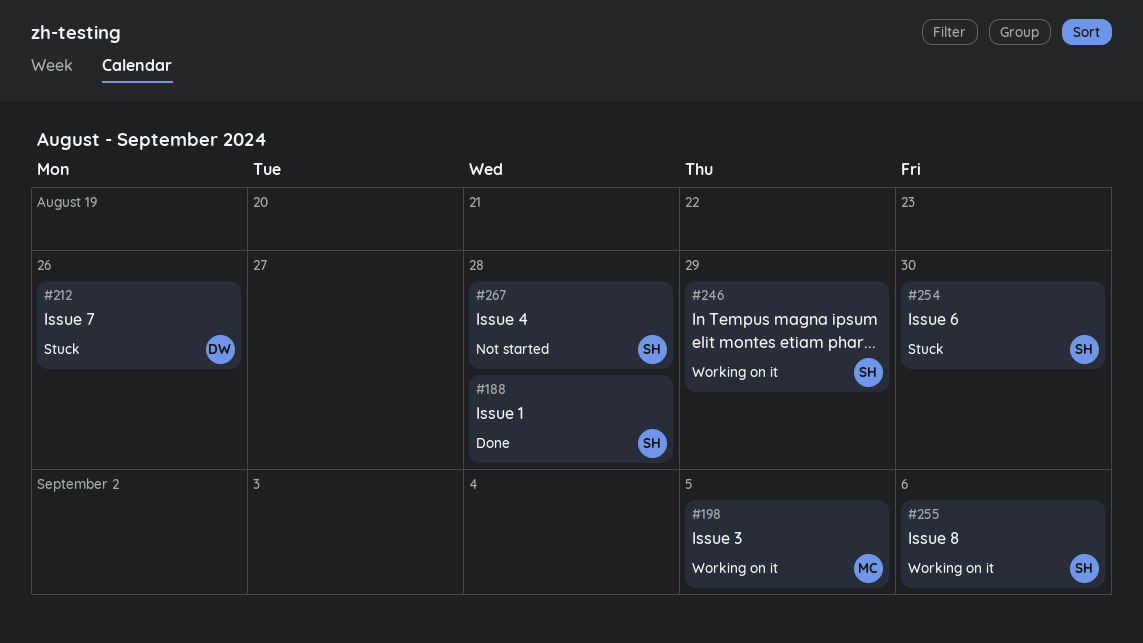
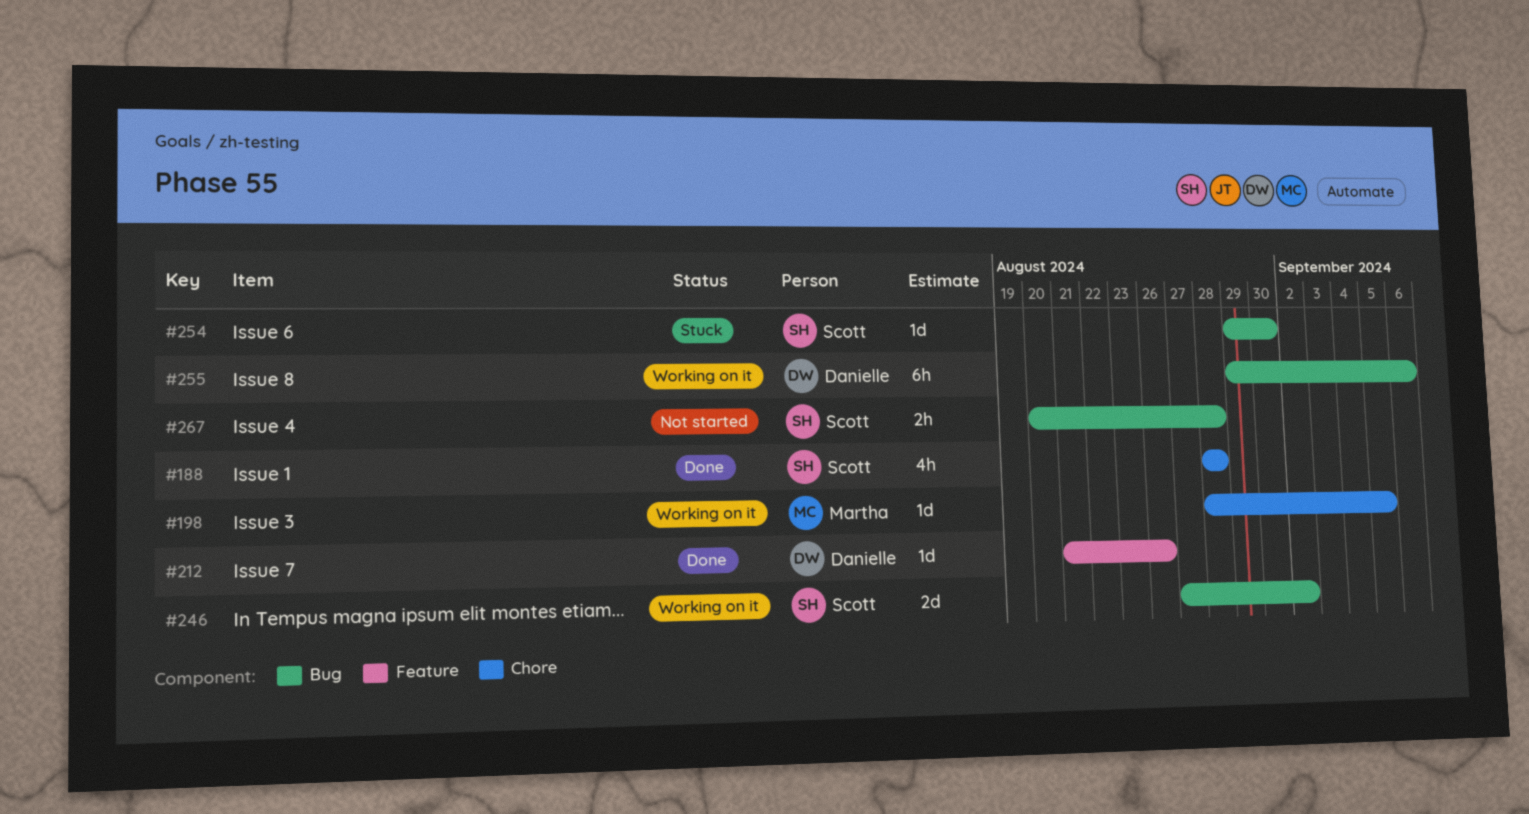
#212, status: Stuck -> Done
#246, due: Aug 29 -> Sep 2
#255, owner: Scott -> Danielle

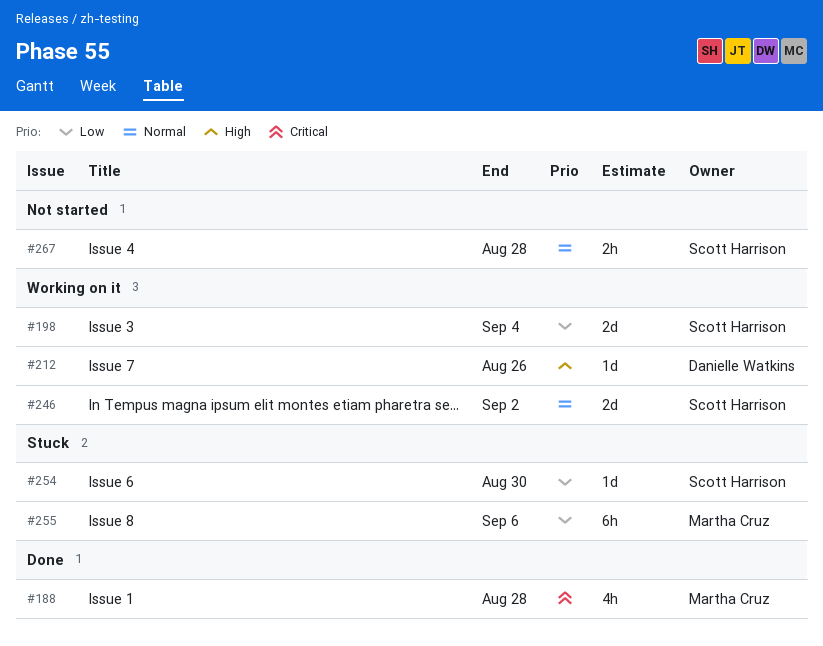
#188, owner: Scott Harrison -> Martha Cruz
#198, owner: Martha Cruz -> Scott Harrison
#198, estimate: 1d -> 2d
#198, due: Sep 5 -> Sep 4
#212, status: Done -> Working on it
#255, status: Working on it -> Stuck
#255, owner: Danielle Watkins -> Martha Cruz

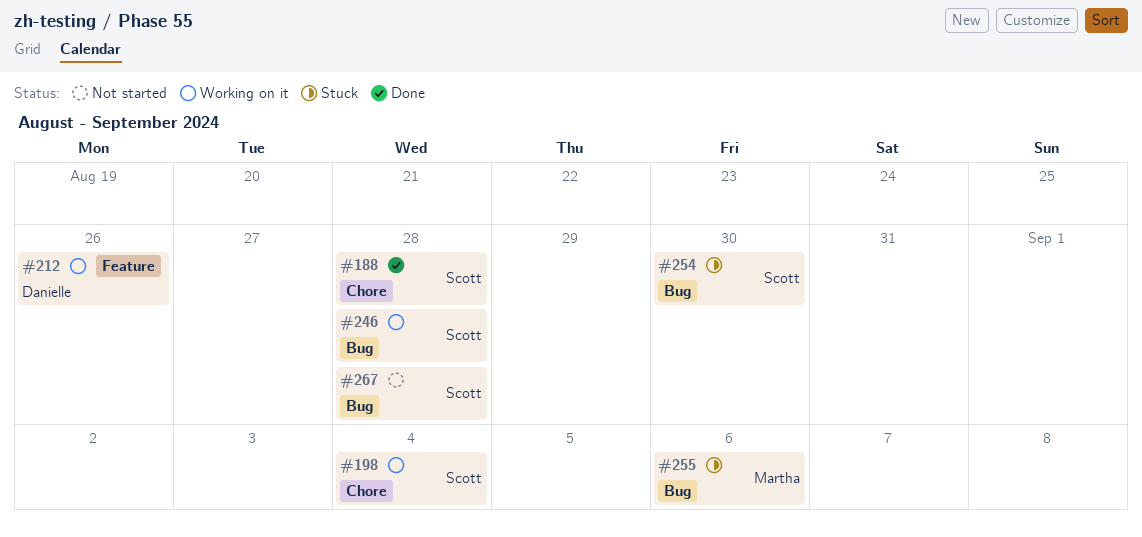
#188, owner: Martha Cruz -> Scott Harrison
#246, due: Sep 2 -> Aug 28

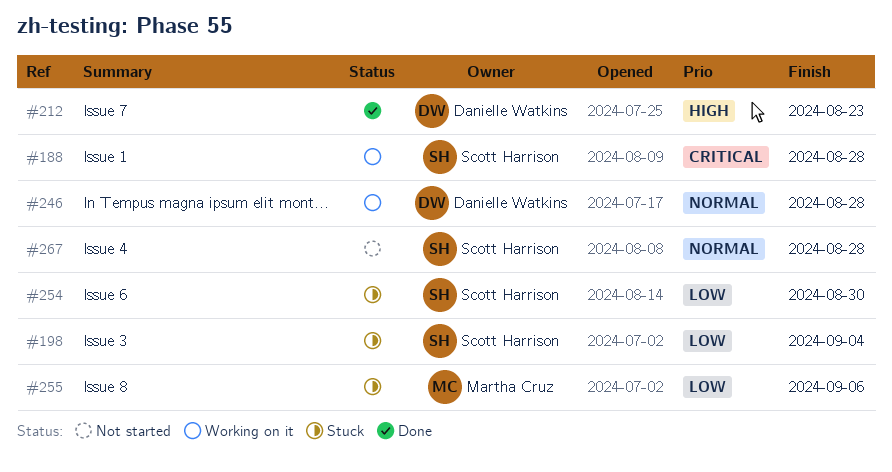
#188, status: Done -> Working on it
#198, status: Working on it -> Stuck
#212, status: Working on it -> Done
#212, due: Aug 26 -> Aug 23
#246, owner: Scott Harrison -> Danielle Watkins

